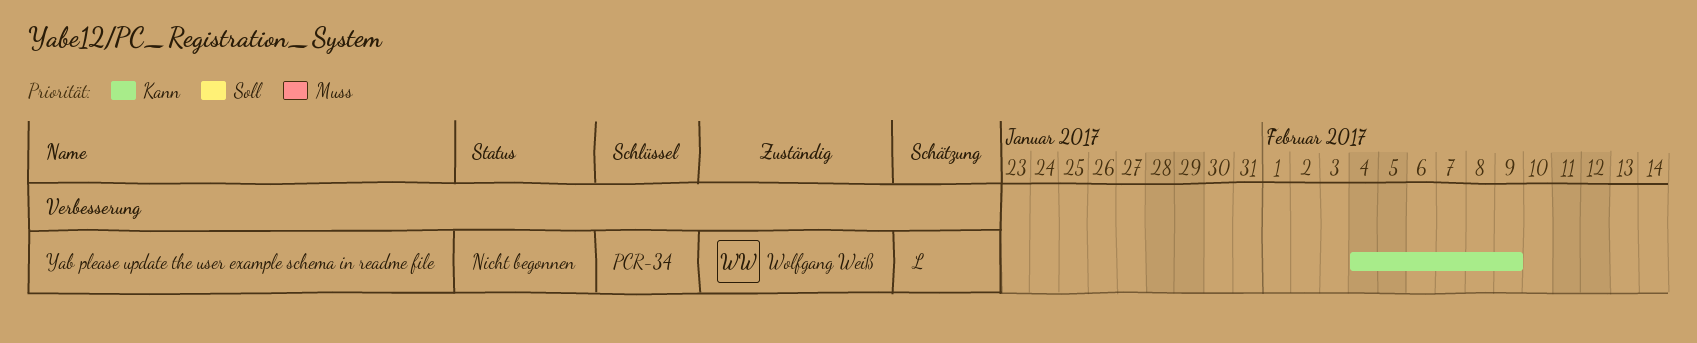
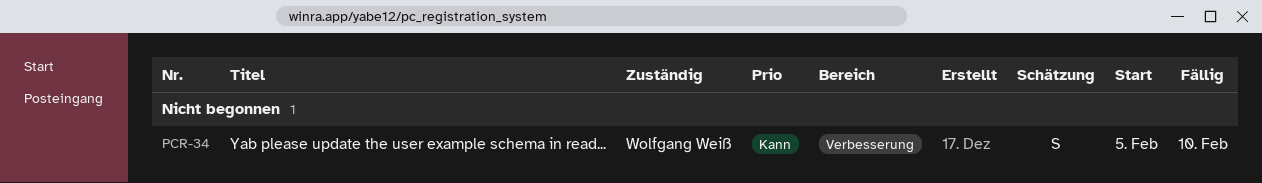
PCR-34, estimate: L -> S
PCR-34, start: Feb 4 -> Feb 5
PCR-34, due: Feb 9 -> Feb 10

